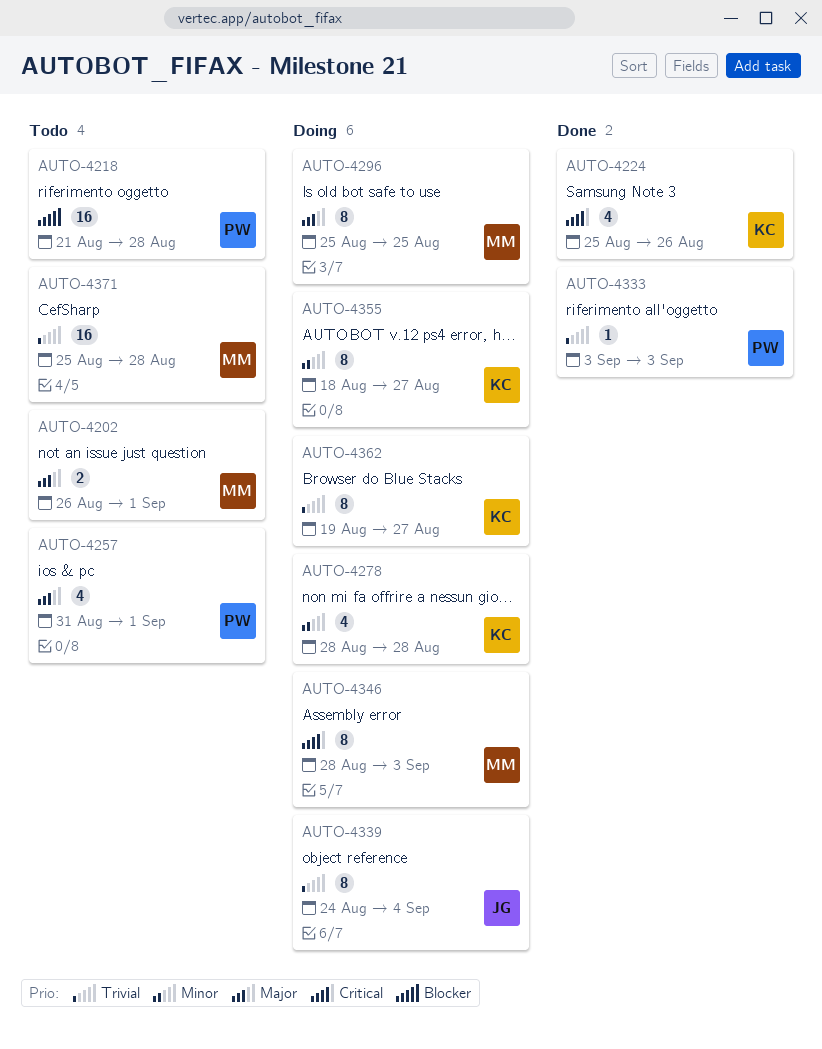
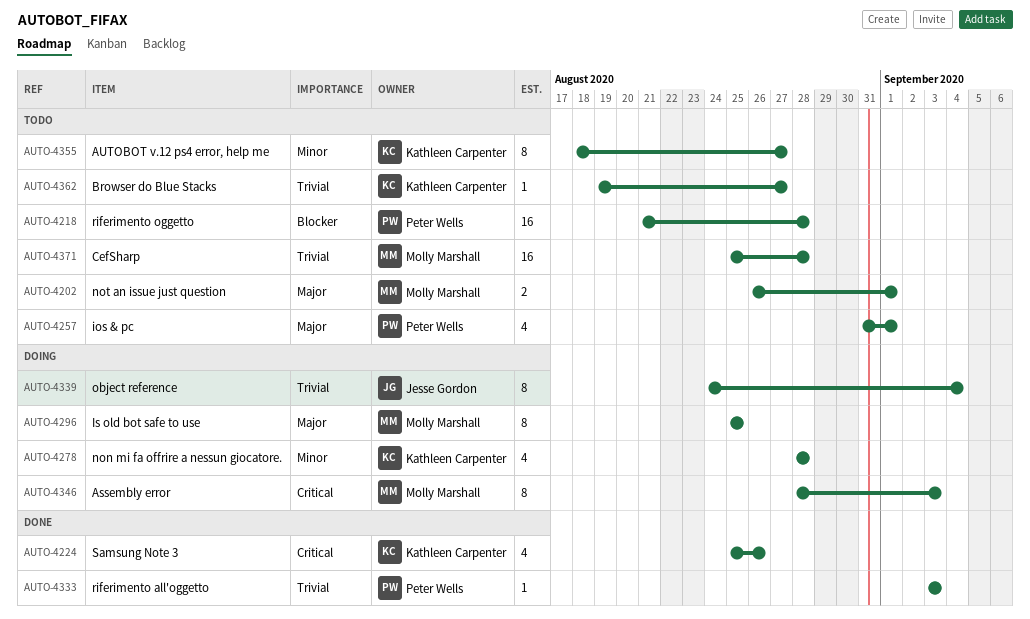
AUTO-4355, status: Doing -> Todo
AUTO-4362, status: Doing -> Todo
AUTO-4362, estimate: 8 -> 1

